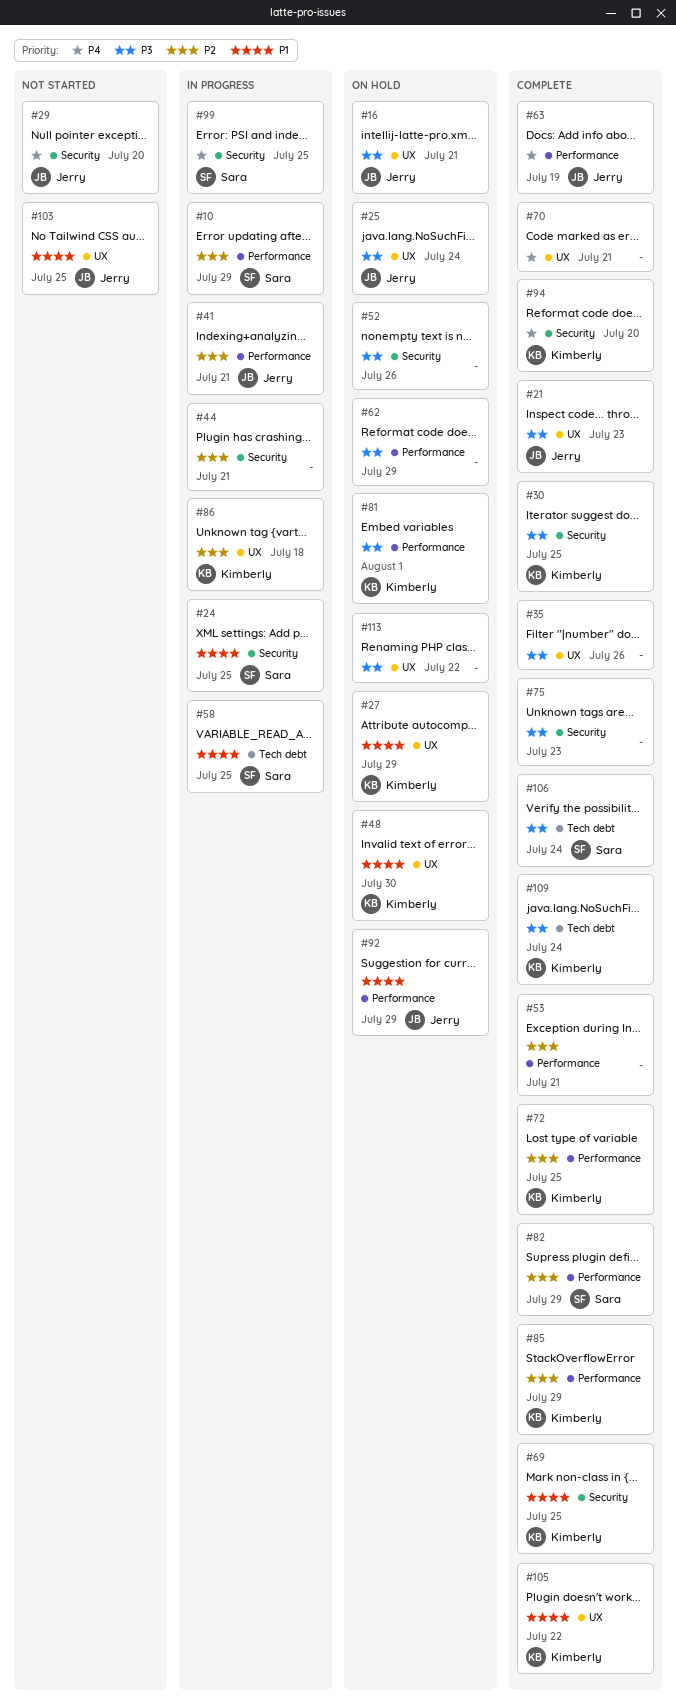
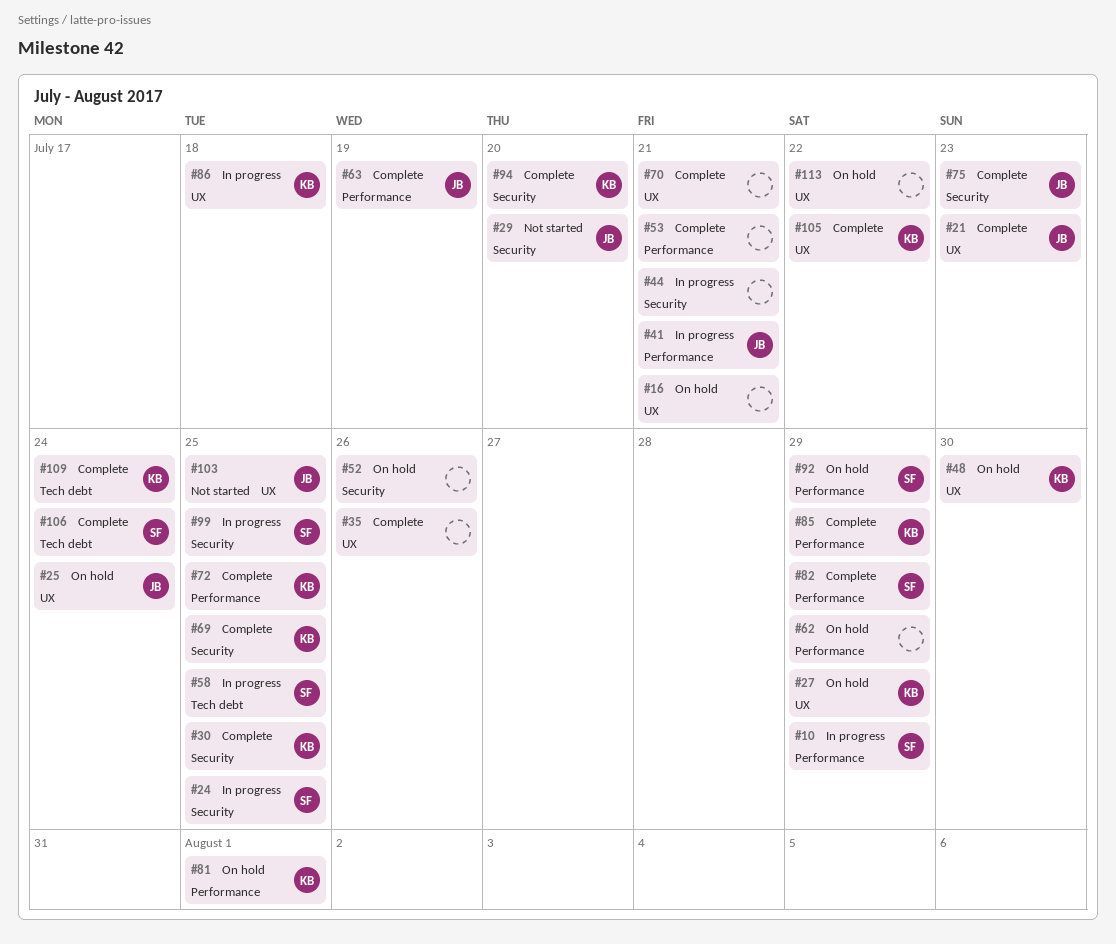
#16, owner: Jerry -> none
#75, owner: none -> Jerry
#92, owner: Jerry -> Sara

